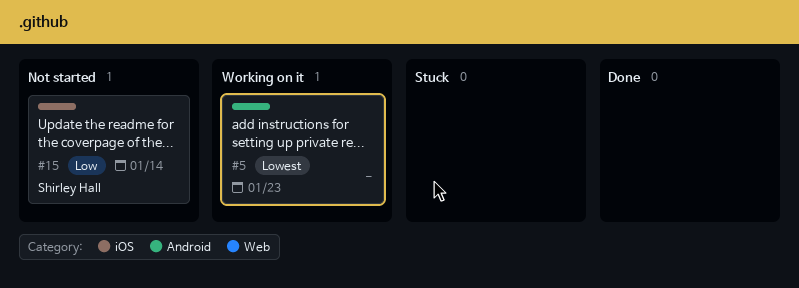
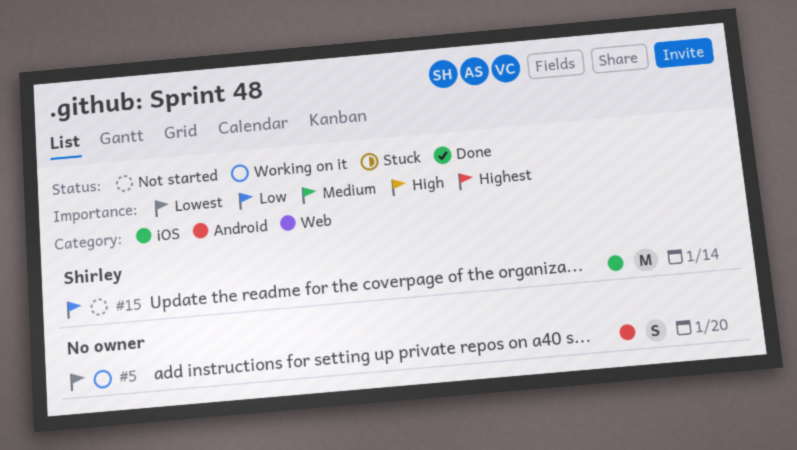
#5, due: Jan 23 -> Jan 20

